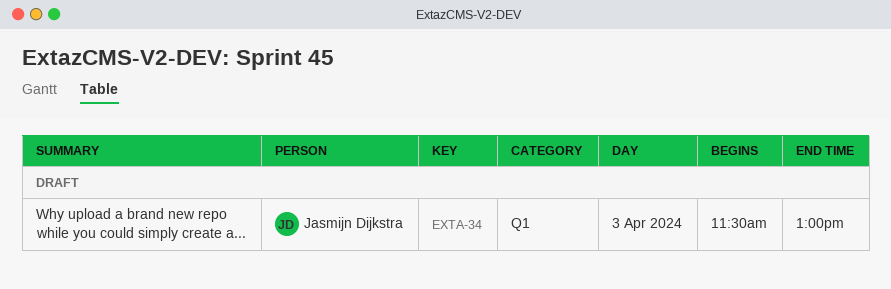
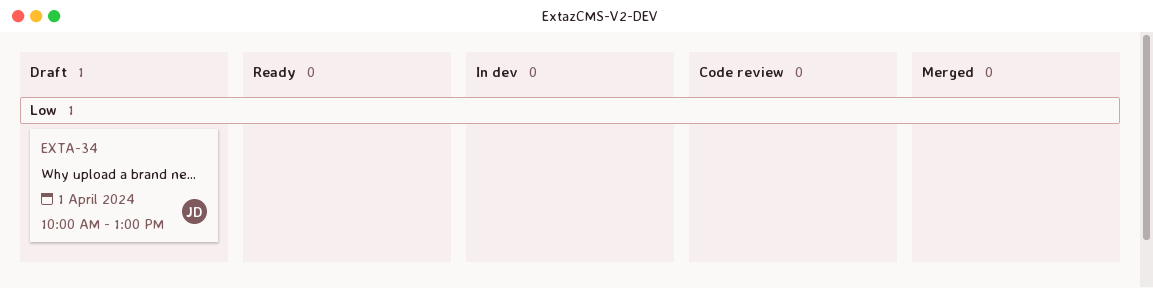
EXTA-34, day: Apr 3 -> Apr 1
EXTA-34, begins: 11:30 -> 10:00

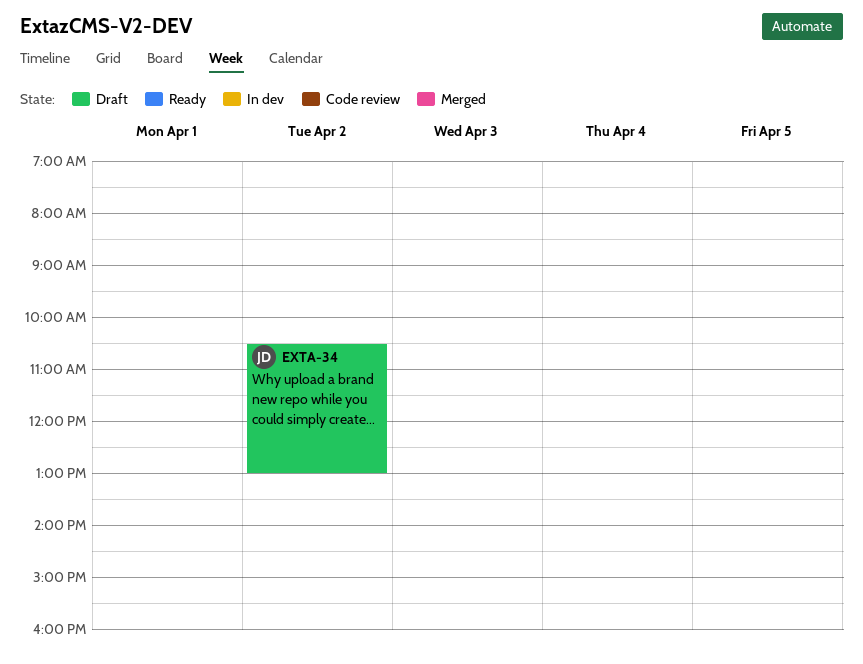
EXTA-34, day: Apr 1 -> Apr 2
EXTA-34, begins: 10:00 -> 10:30

